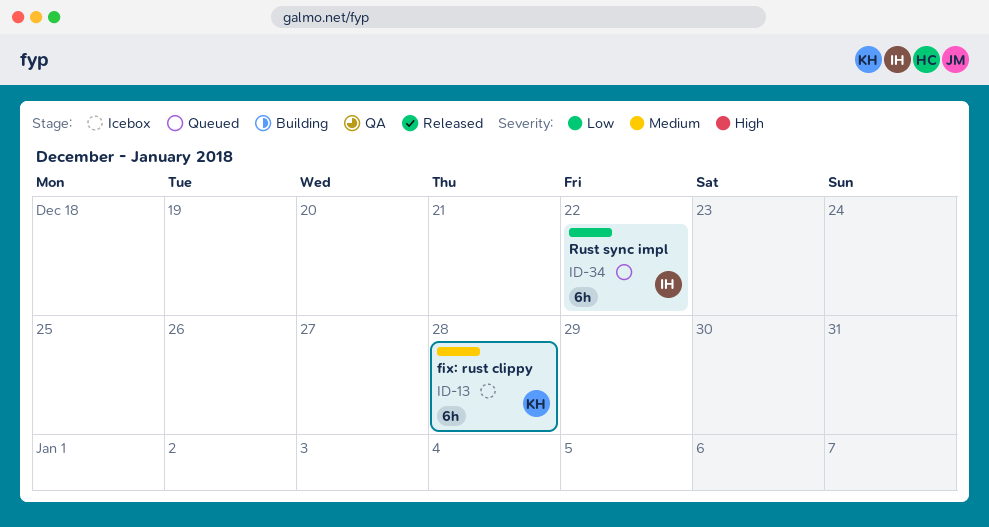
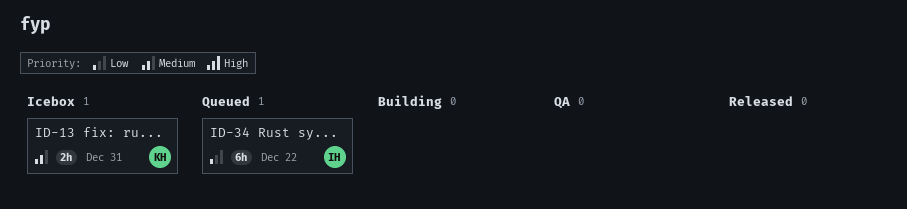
ID-13, estimate: 6h -> 2h
ID-13, due: Dec 28 -> Dec 31

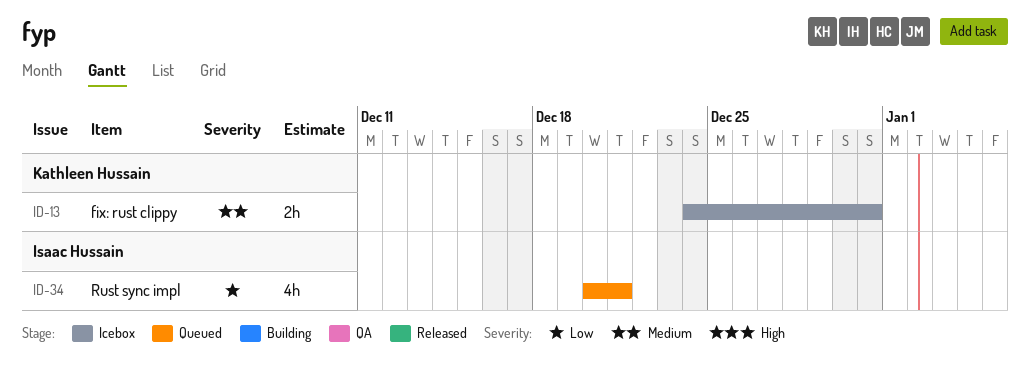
ID-34, estimate: 6h -> 4h
ID-34, due: Dec 22 -> Dec 21

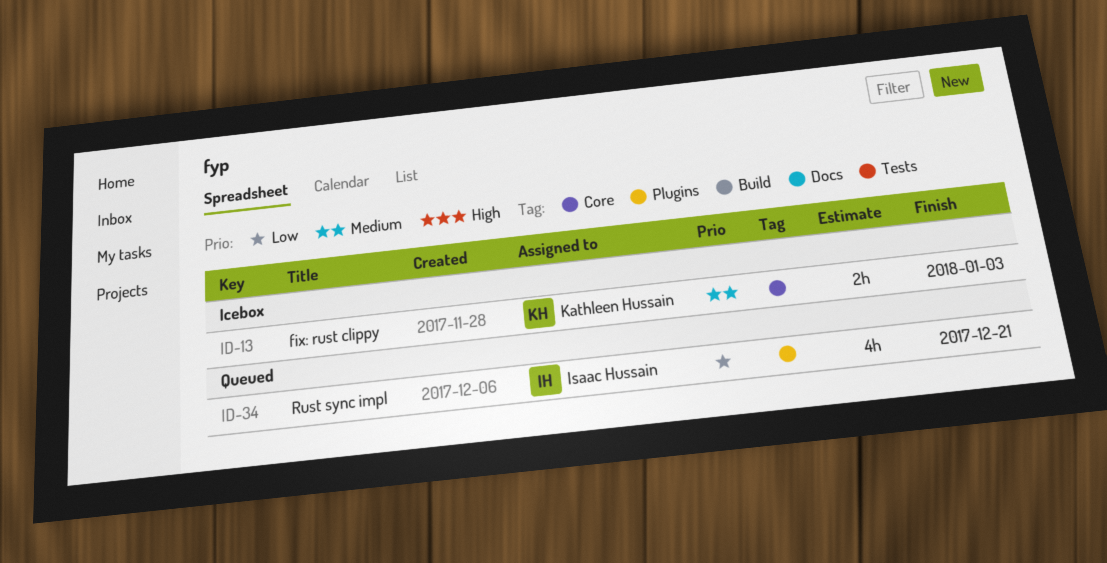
ID-13, due: Dec 31 -> Jan 3

